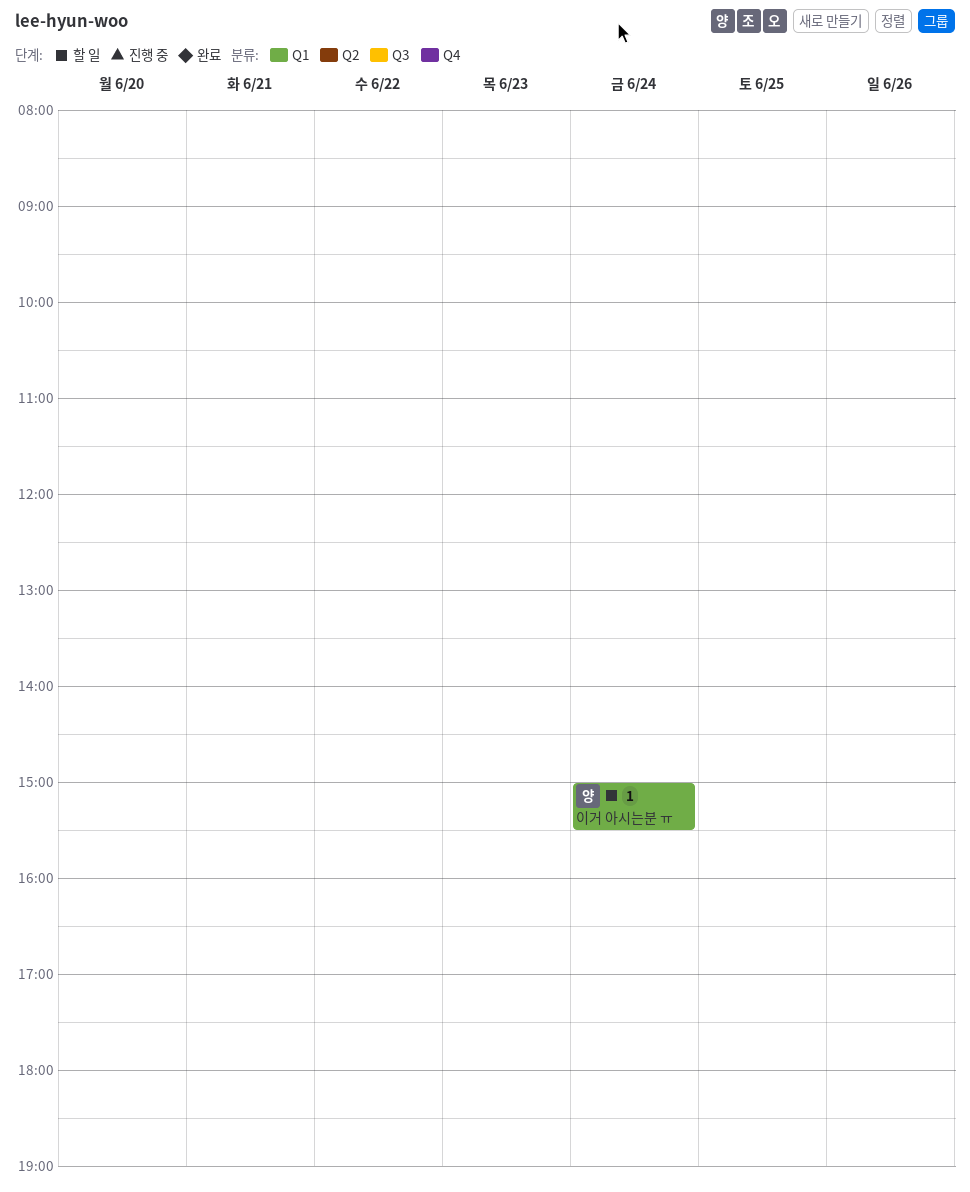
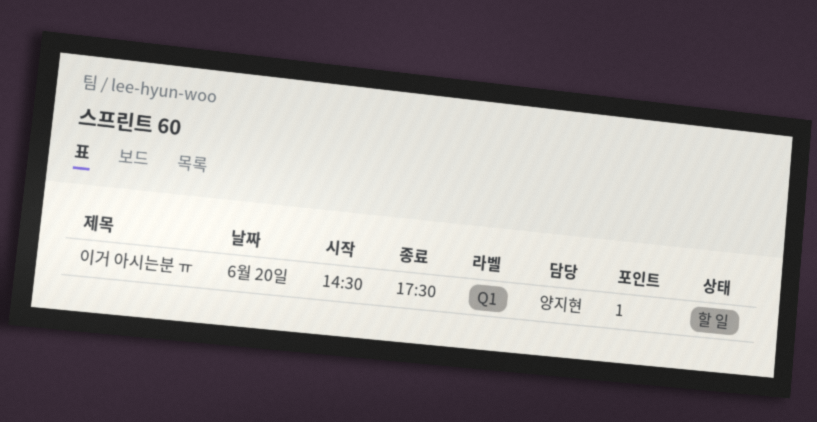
이거 아시는분 ㅠ, day: Jun 24 -> Jun 20
이거 아시는분 ㅠ, begins: 15:00 -> 14:30
이거 아시는분 ㅠ, ends: 15:30 -> 17:30

